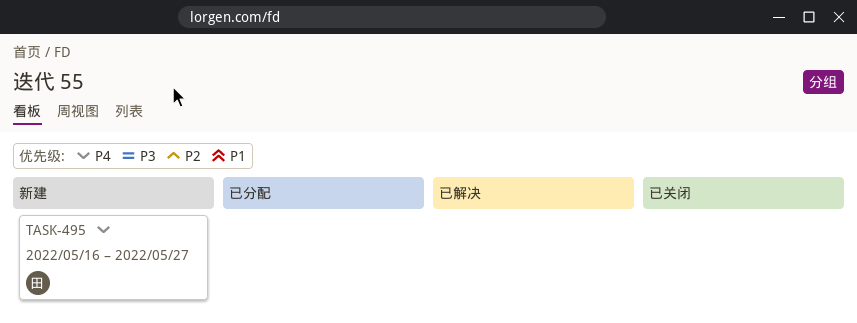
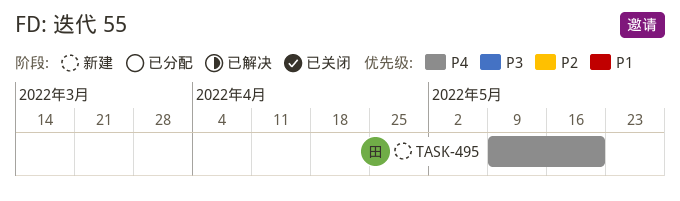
TASK-495, start: May 16 -> May 9
TASK-495, due: May 27 -> May 20

